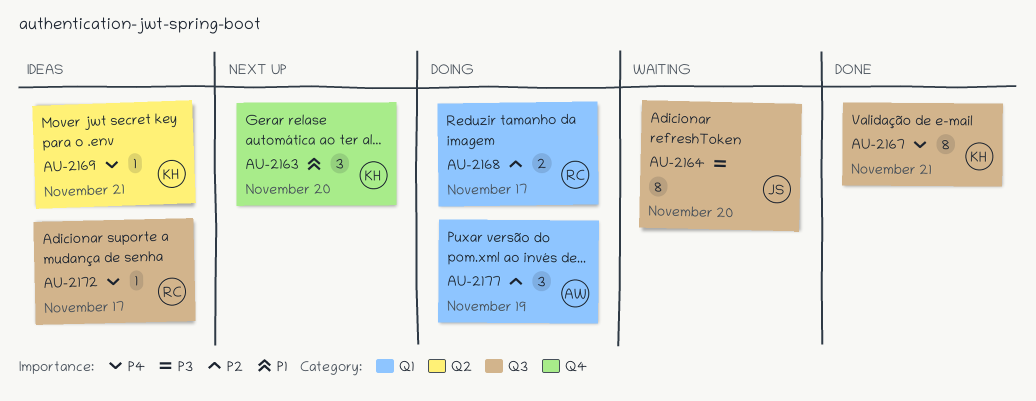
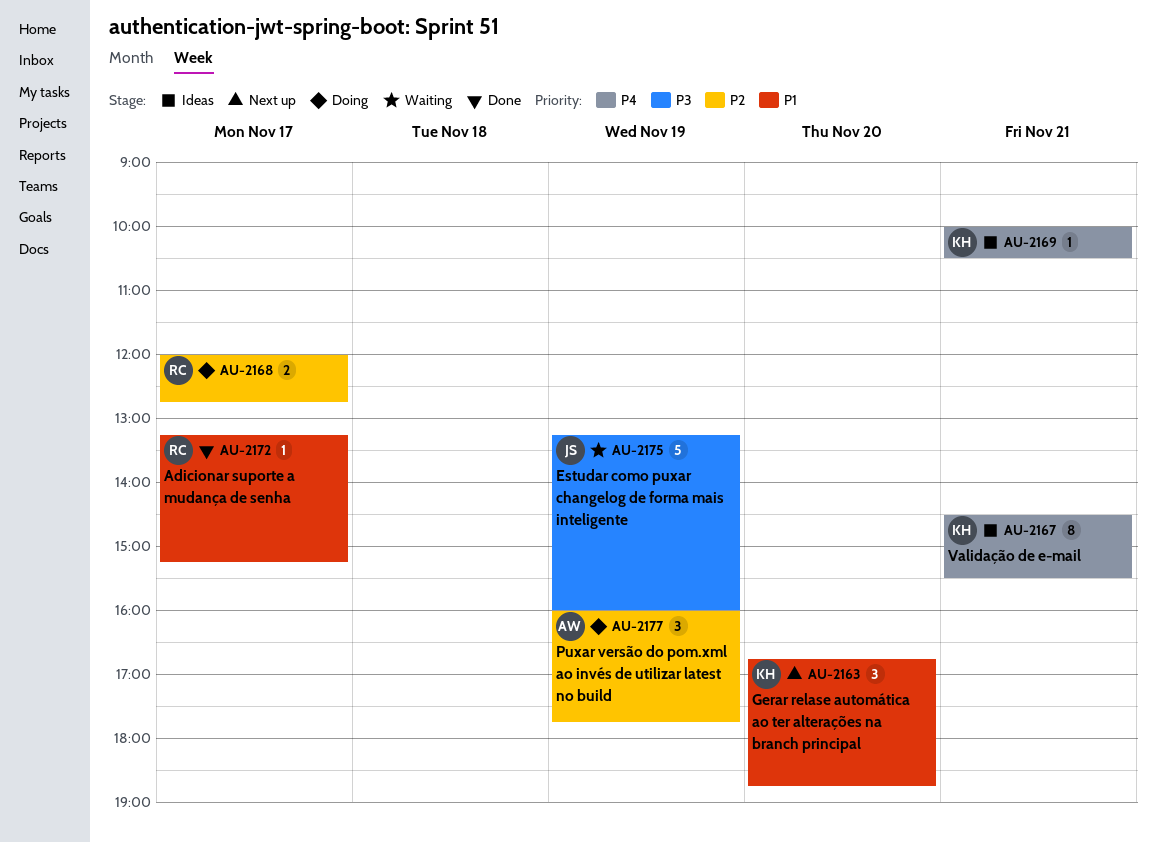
AU-2164: present -> none
AU-2167, status: Done -> Ideas
AU-2172, status: Ideas -> Done
AU-2172, priority: P4 -> P1
AU-2175: none -> present

